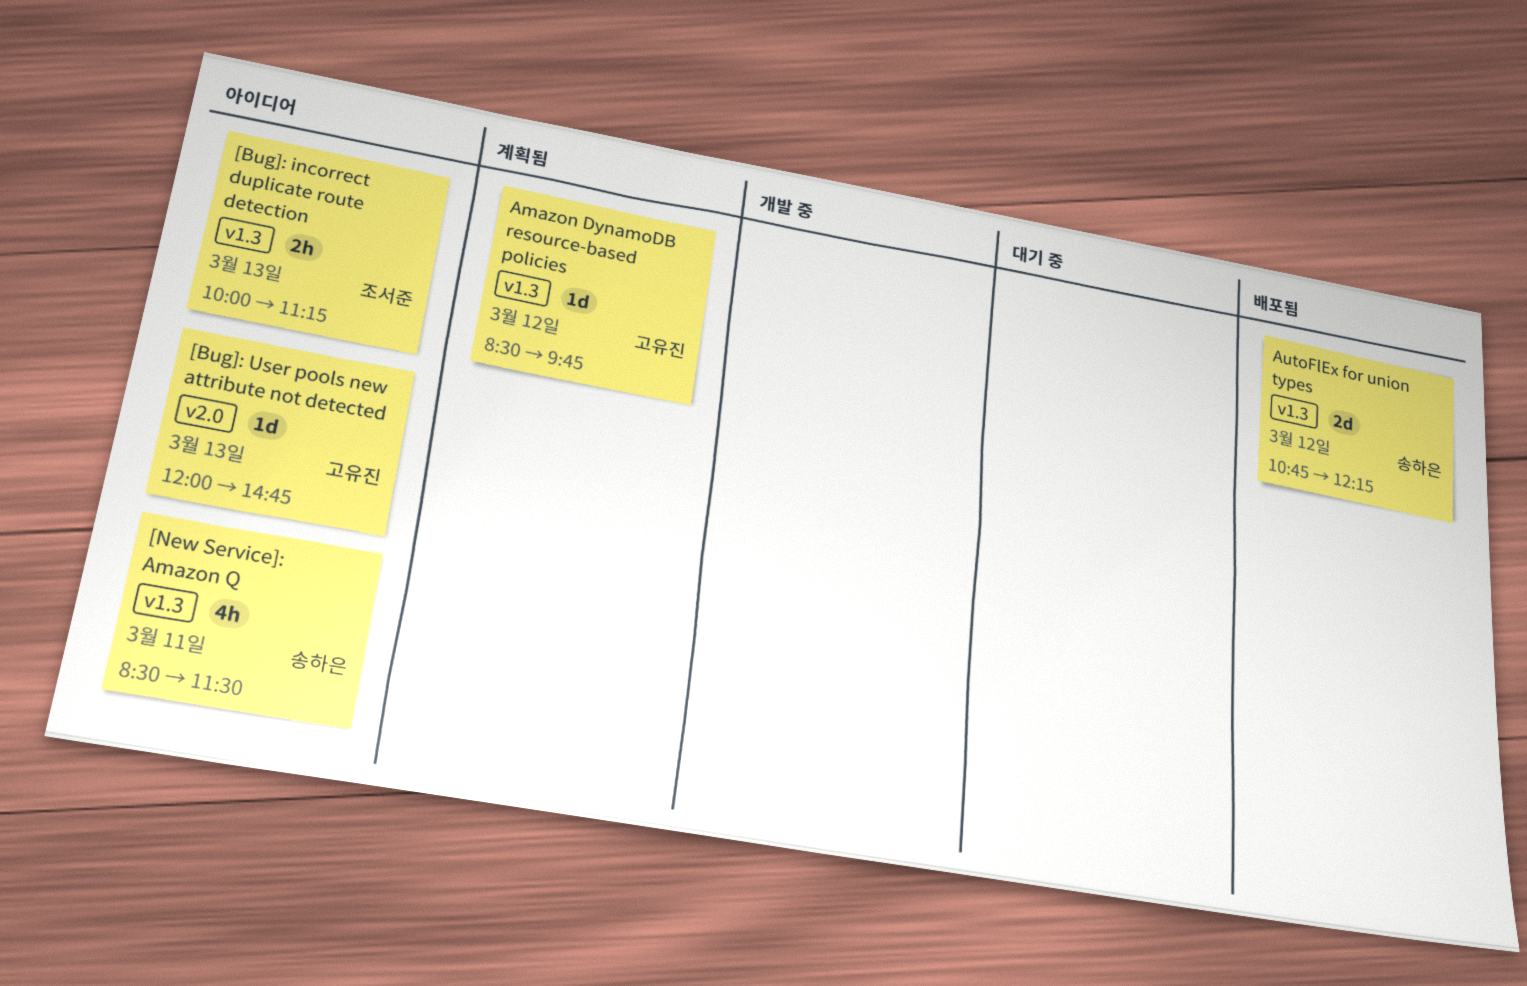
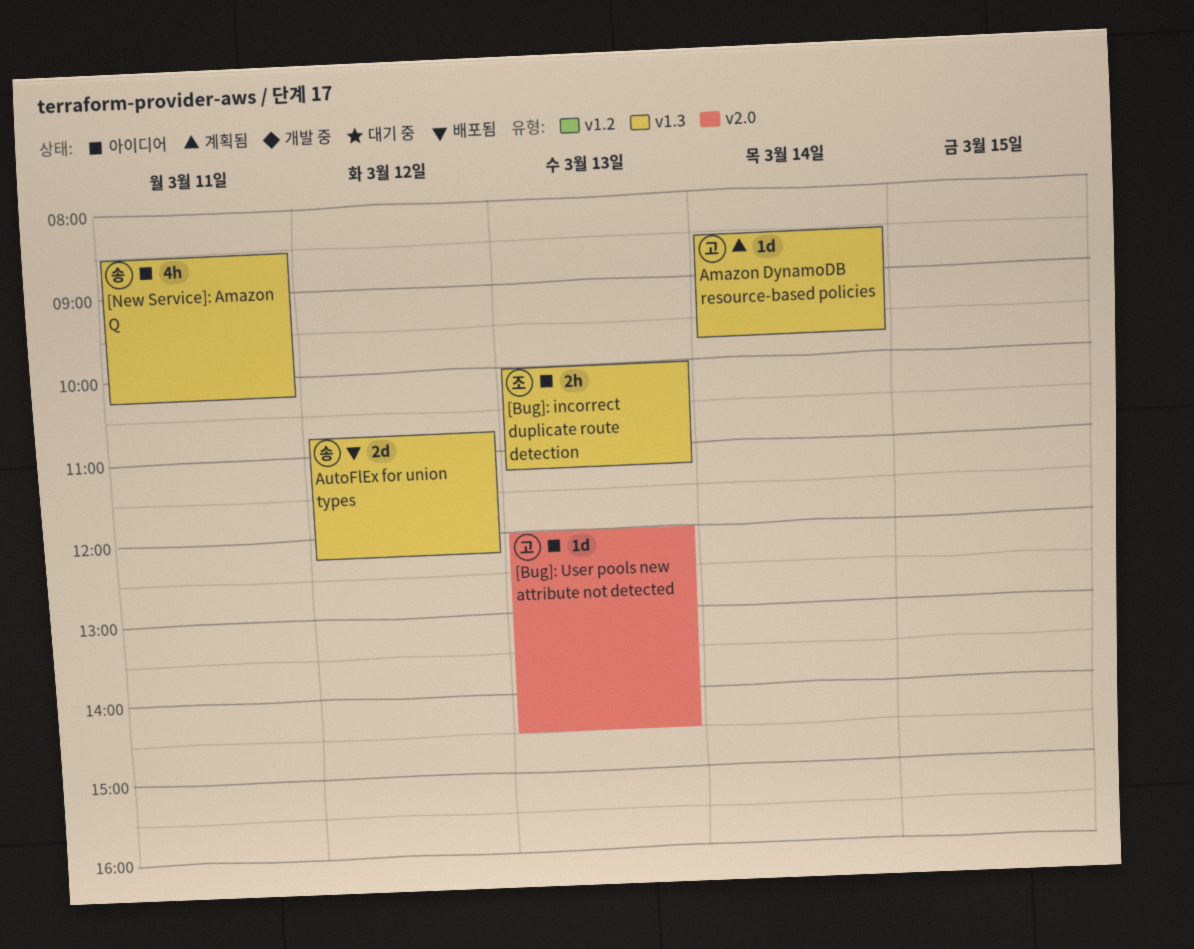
[Bug]: User pools new attribute not detected, ends: 14:45 -> 14:30
[New Service]: Amazon Q, ends: 11:30 -> 10:15
Amazon DynamoDB resource-based policies, day: Mar 12 -> Mar 14

